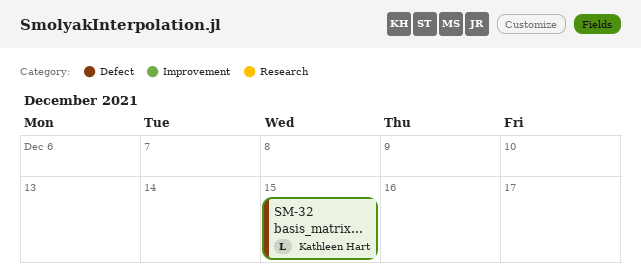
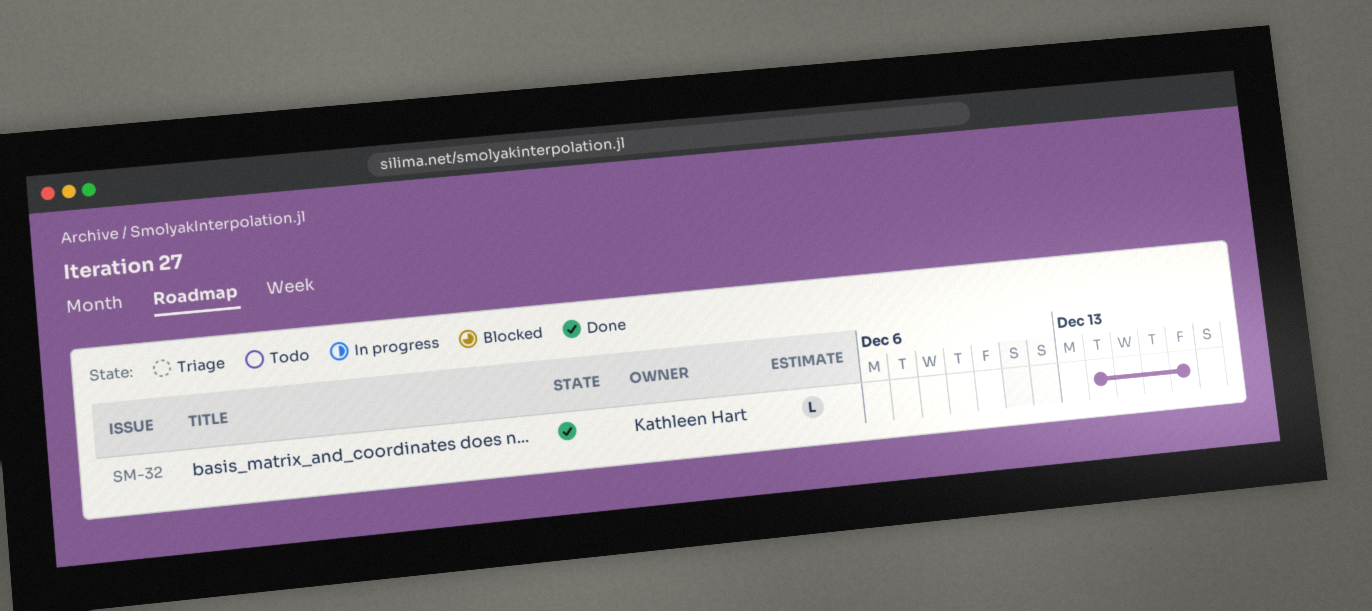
SM-32, due: Dec 15 -> Dec 17

